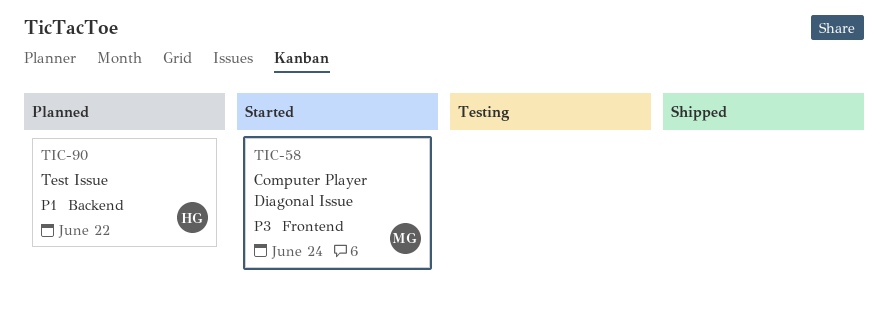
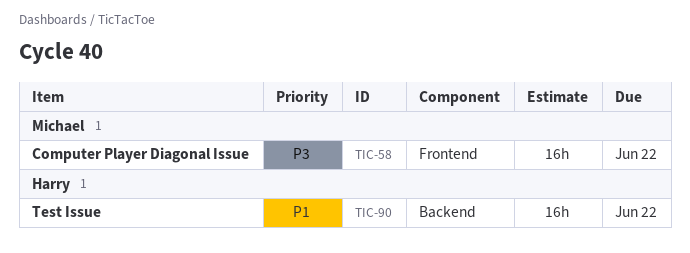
TIC-58, due: Jun 24 -> Jun 22

